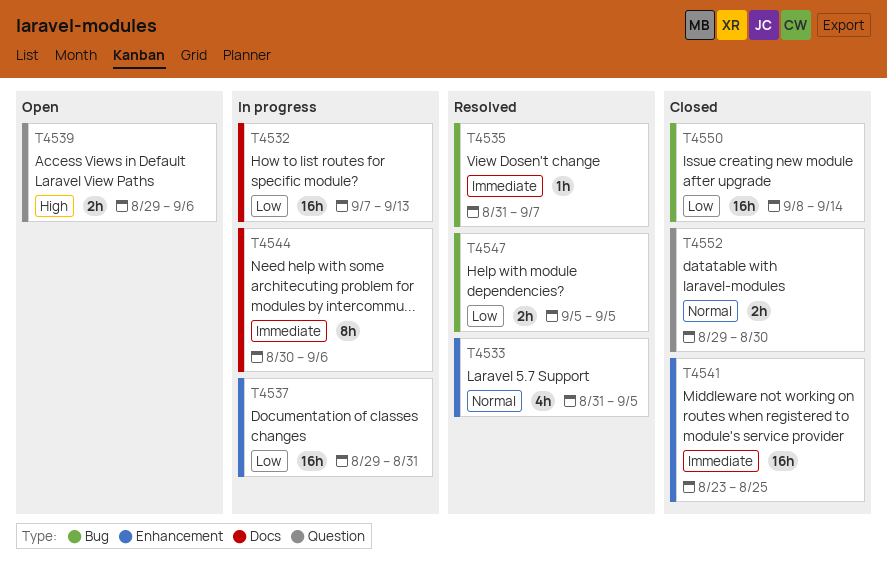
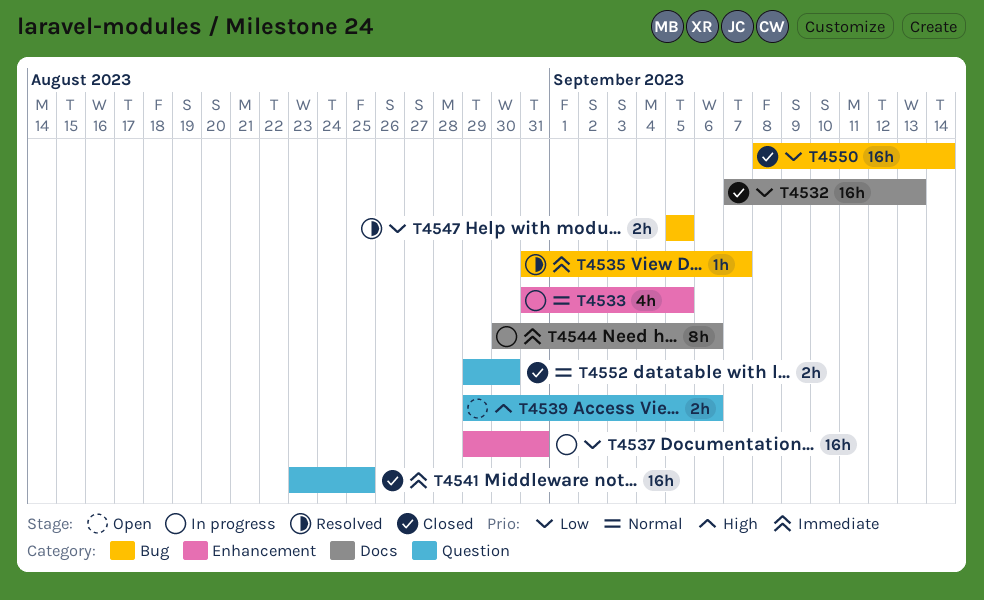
T4532, status: In progress -> Closed
T4533, status: Resolved -> In progress
T4541, label: Enhancement -> Question

